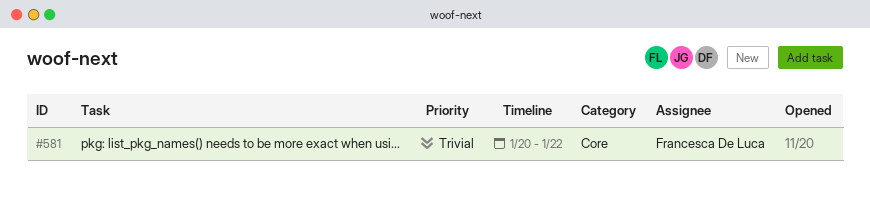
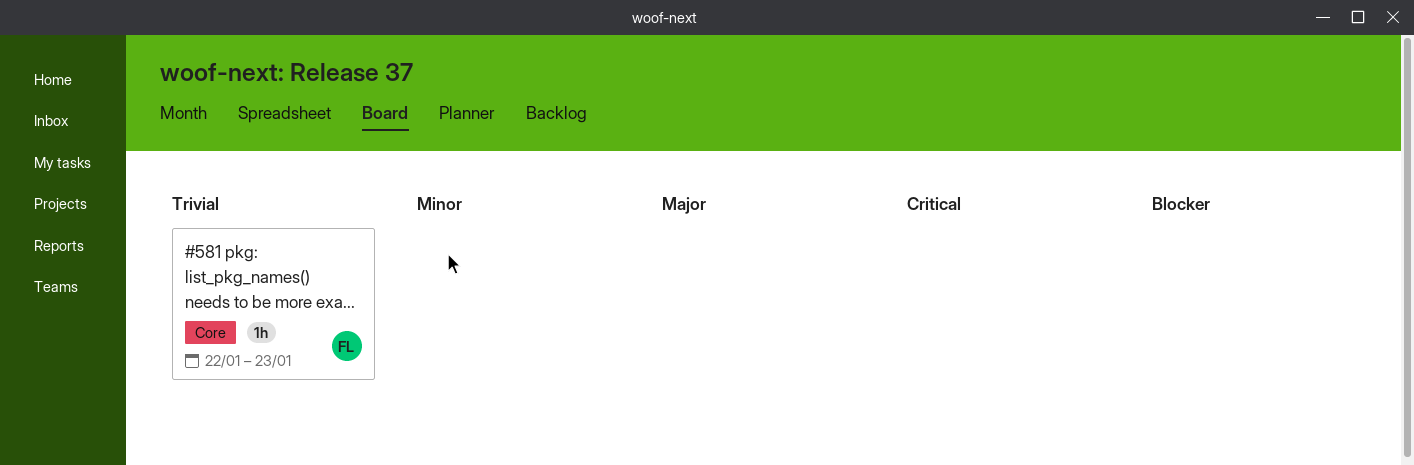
#581, start: Jan 20 -> Jan 22
#581, due: Jan 22 -> Jan 23

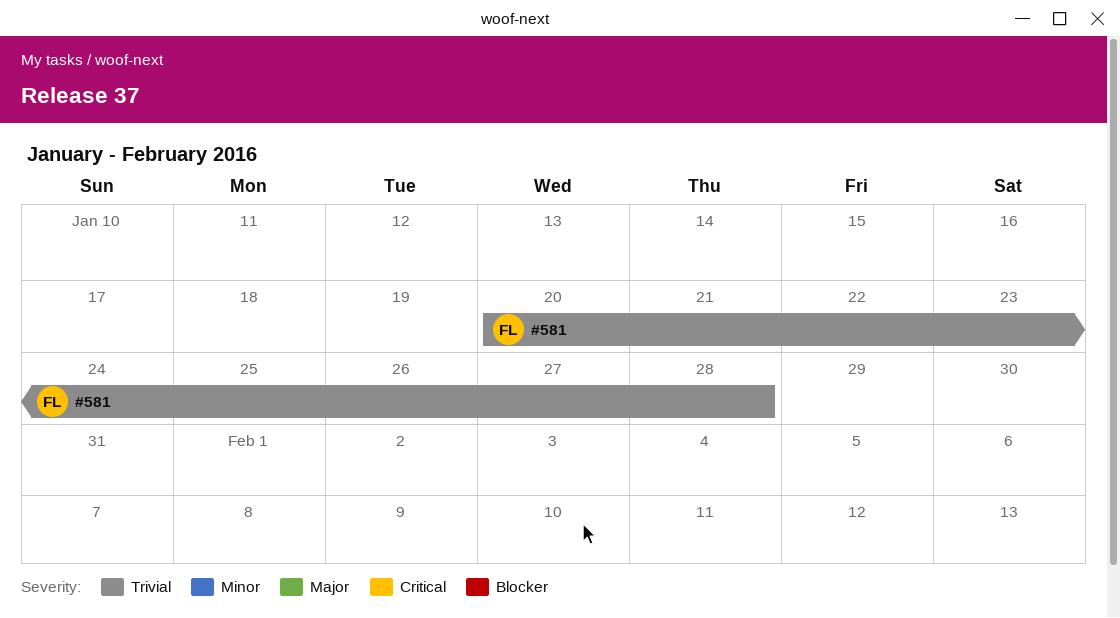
#581, start: Jan 22 -> Jan 20
#581, due: Jan 23 -> Jan 28

